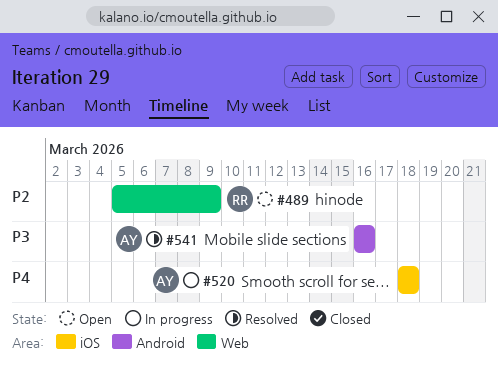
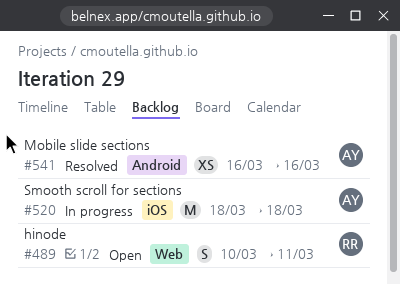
#489, start: Mar 5 -> Mar 10
#489, due: Mar 9 -> Mar 11

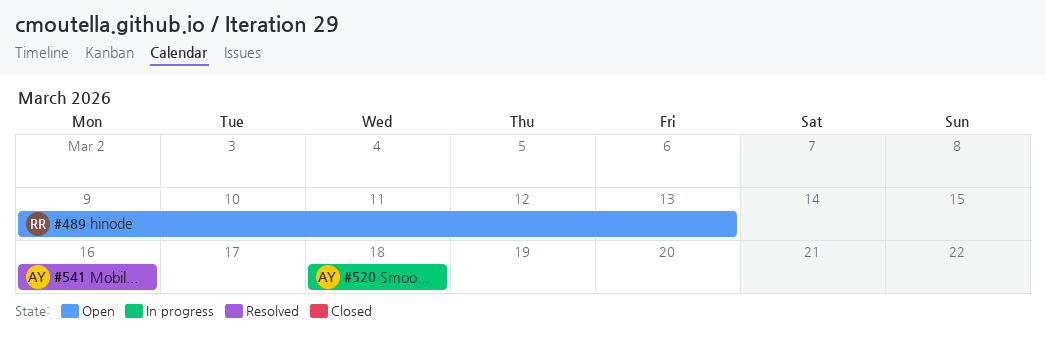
#489, start: Mar 10 -> Mar 9
#489, due: Mar 11 -> Mar 13

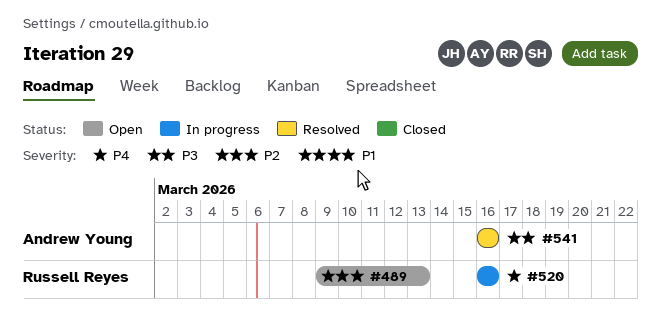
#520, owner: Andrew Young -> Russell Reyes
#520, start: Mar 18 -> Mar 16
#520, due: Mar 18 -> Mar 16

